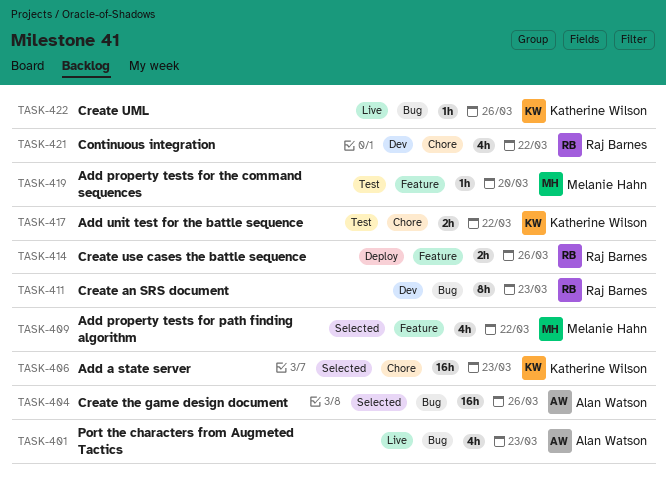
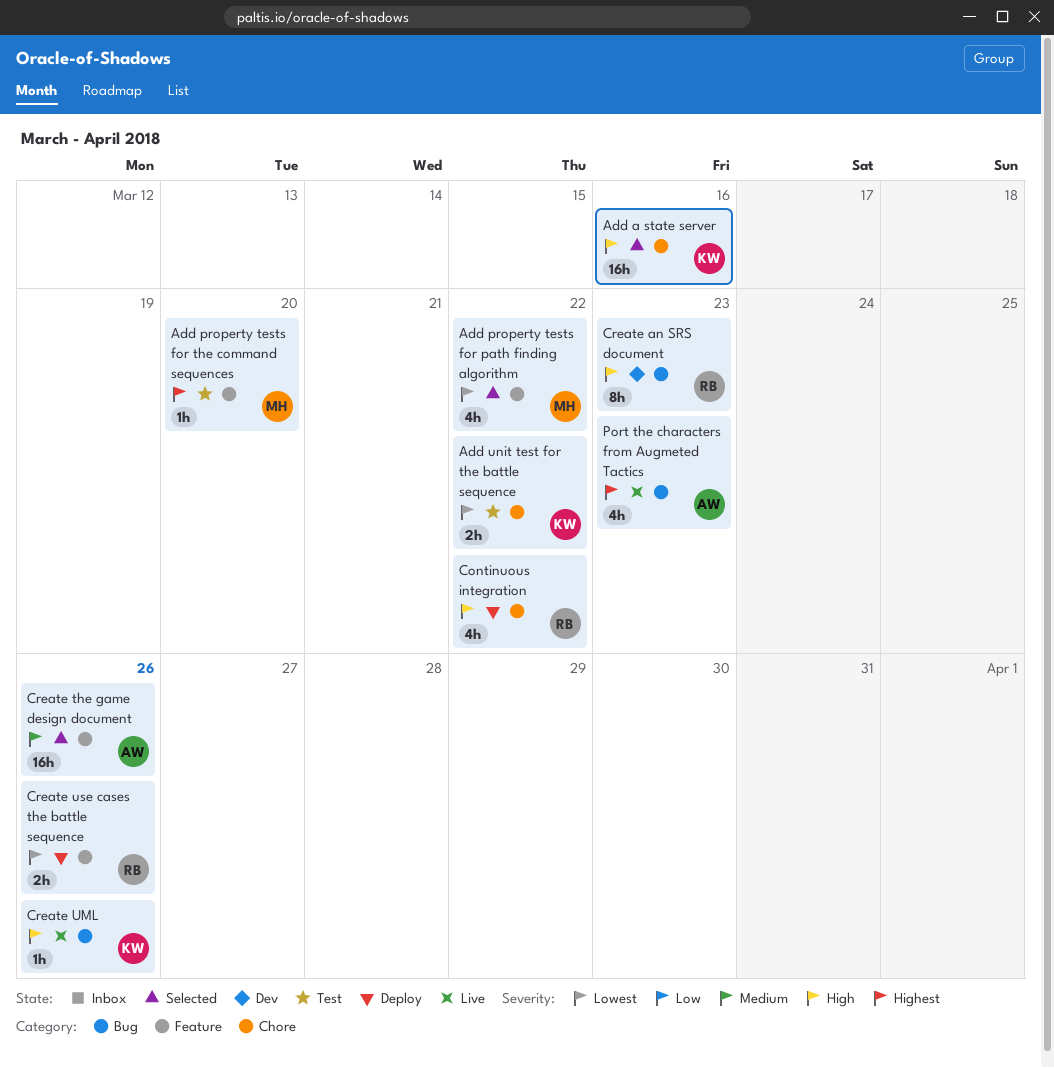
Add a state server, due: Mar 23 -> Mar 16
Continuous integration, status: Dev -> Deploy
Create the game design document, label: Bug -> Feature

